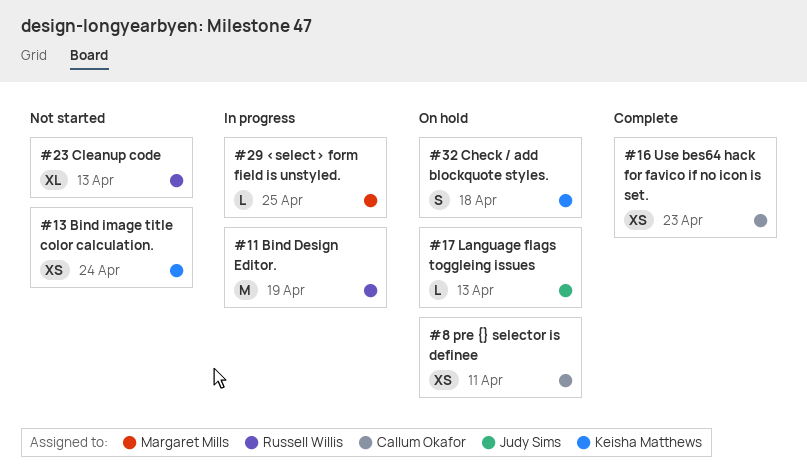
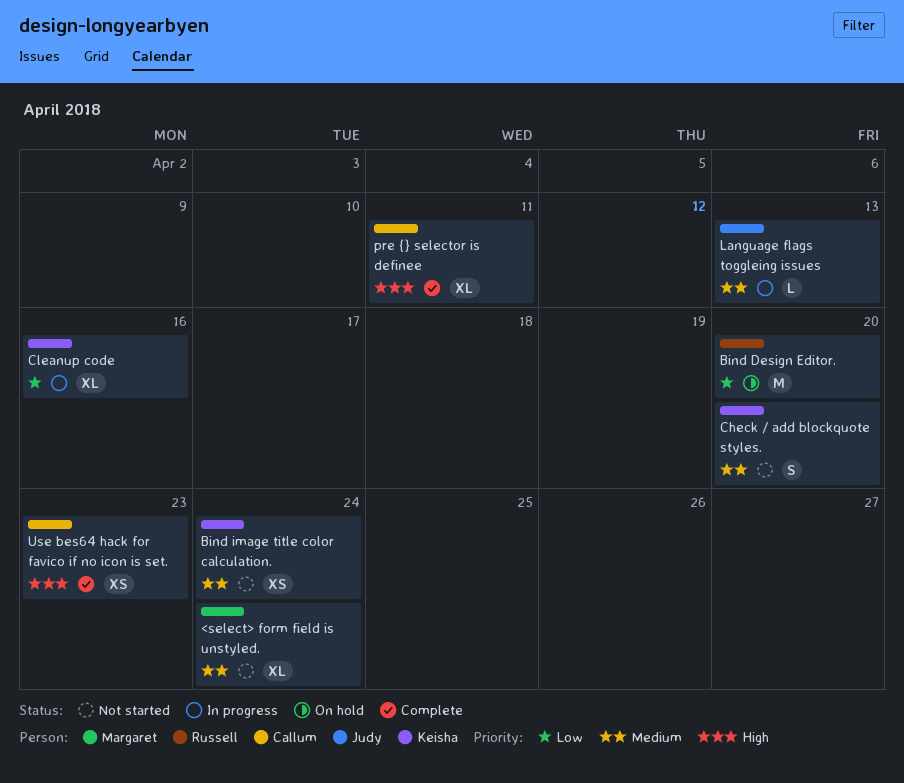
<select> form field is unstyled., status: In progress -> Not started
<select> form field is unstyled., estimate: L -> XL
<select> form field is unstyled., due: Apr 25 -> Apr 24
Bind Design Editor., status: In progress -> On hold
Bind Design Editor., due: Apr 19 -> Apr 20
Check / add blockquote styles., status: On hold -> Not started
Check / add blockquote styles., due: Apr 18 -> Apr 20
Cleanup code, status: Not started -> In progress
Cleanup code, owner: Russell Willis -> Keisha Matthews
Cleanup code, due: Apr 13 -> Apr 16
Language flags toggleing issues, status: On hold -> In progress
pre {} selector is definee, status: On hold -> Complete
pre {} selector is definee, estimate: XS -> XL

